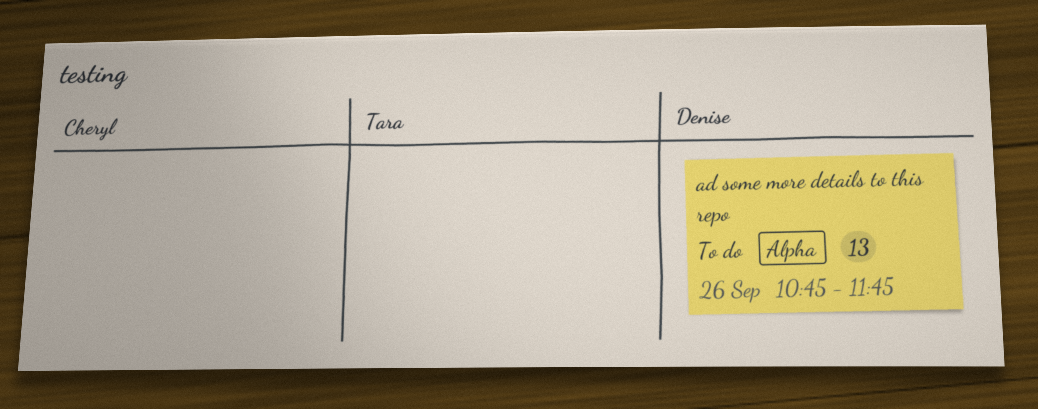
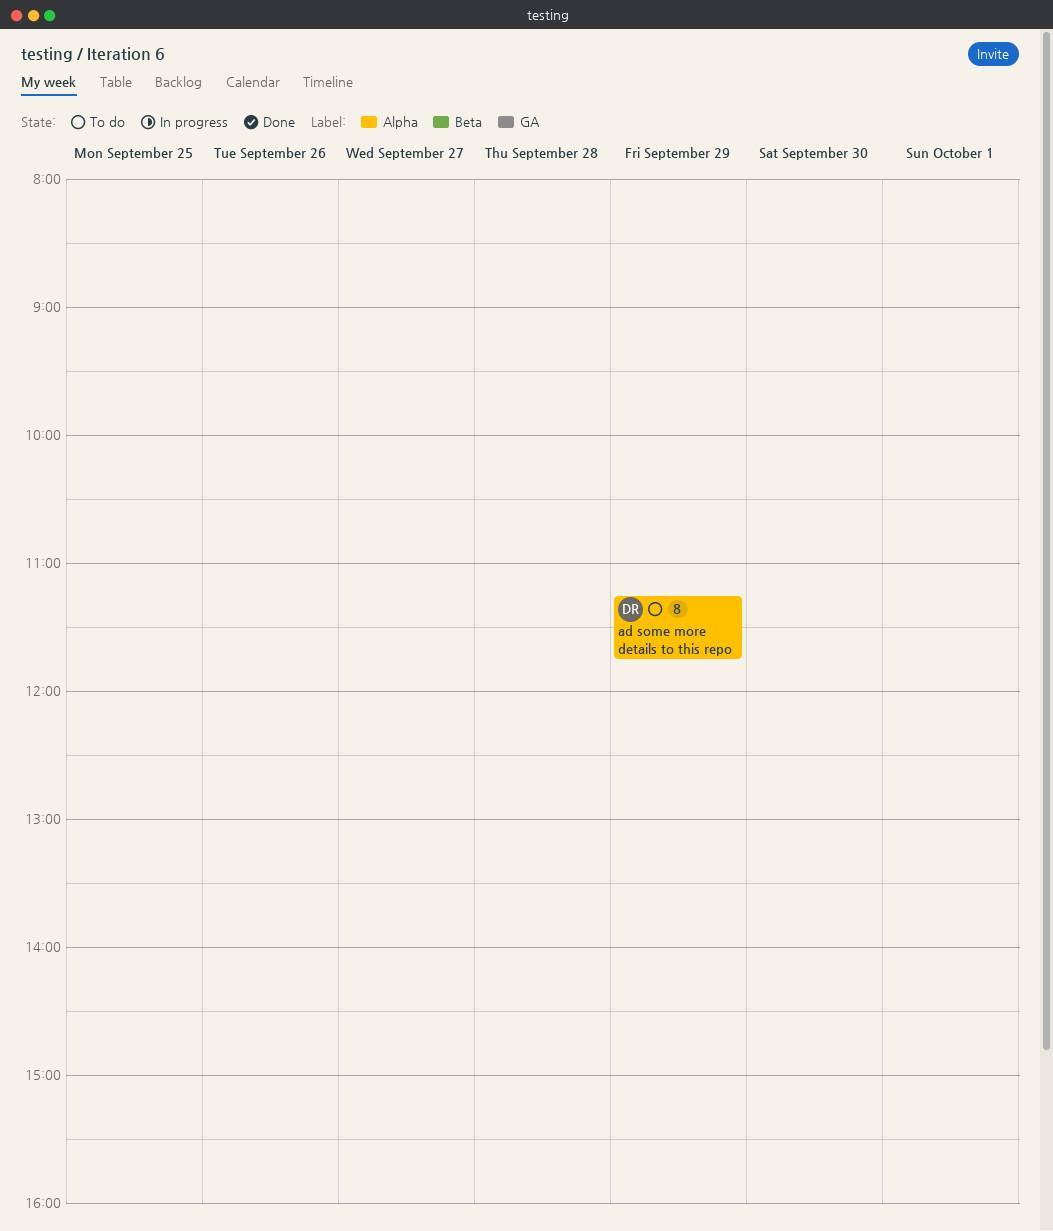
ad some more details to this repo, estimate: 13 -> 8
ad some more details to this repo, day: Sep 26 -> Sep 29
ad some more details to this repo, begins: 10:45 -> 11:15

